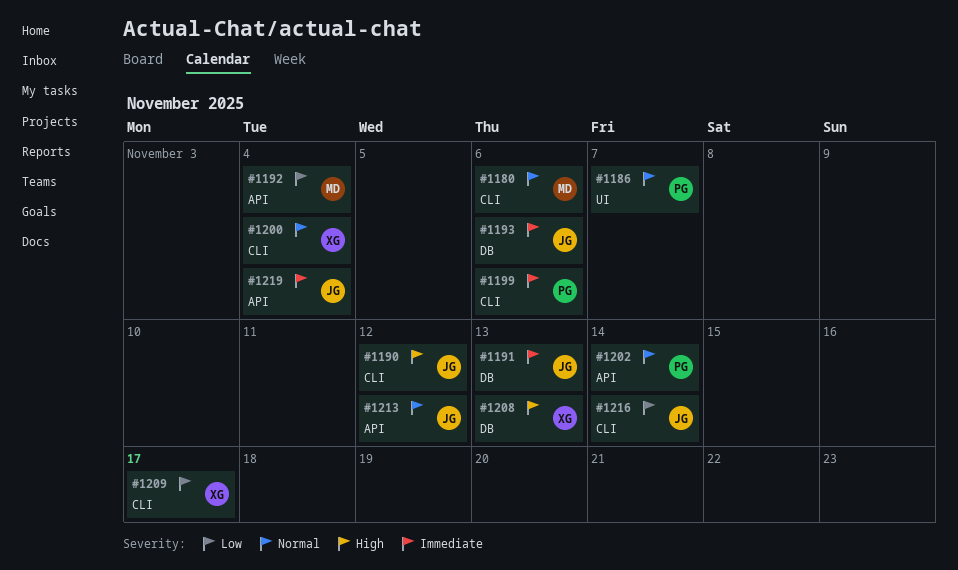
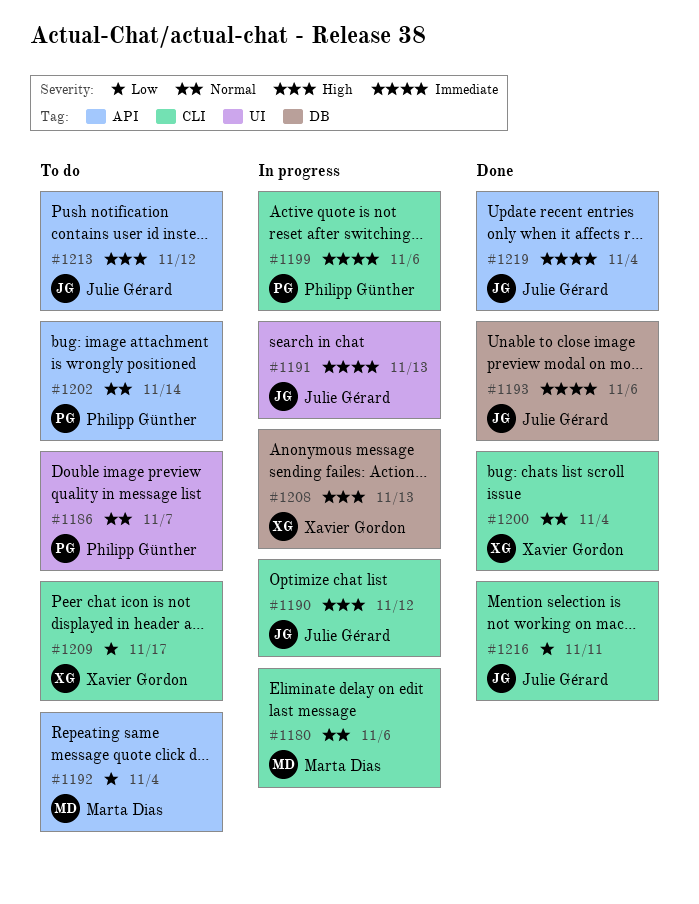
#1191, label: DB -> UI
#1213, priority: Normal -> High
#1216, due: Nov 14 -> Nov 11

